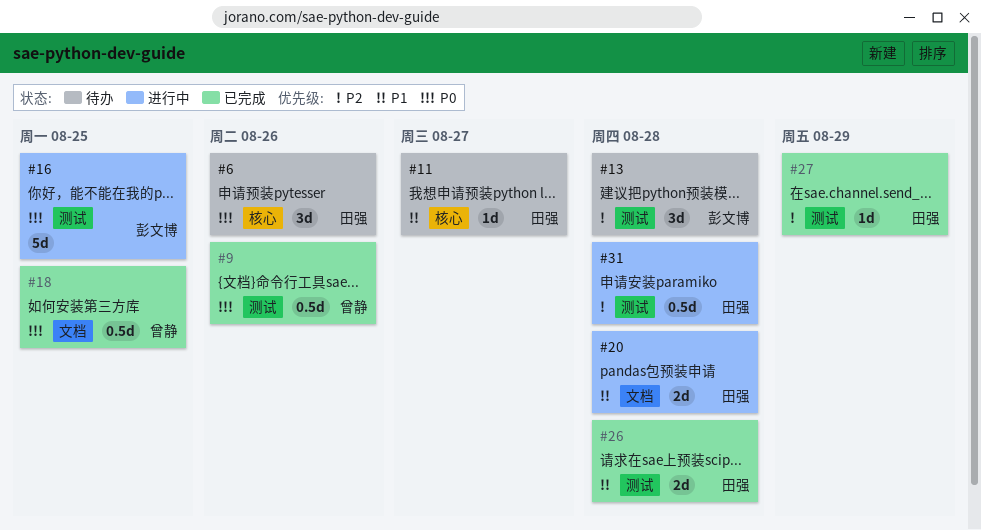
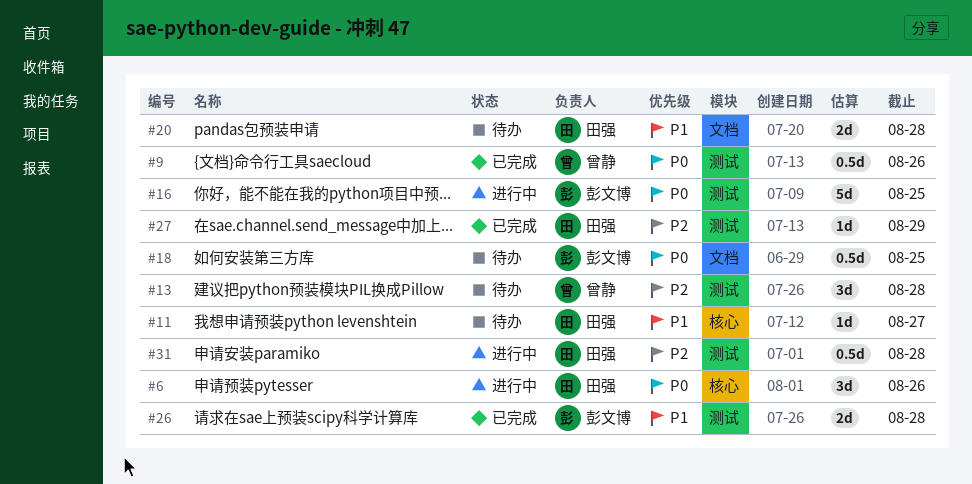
#6, status: 待办 -> 进行中
#13, owner: 彭文博 -> 曾静
#18, status: 已完成 -> 待办
#18, owner: 曾静 -> 彭文博
#20, status: 进行中 -> 待办
#26, owner: 田强 -> 彭文博

